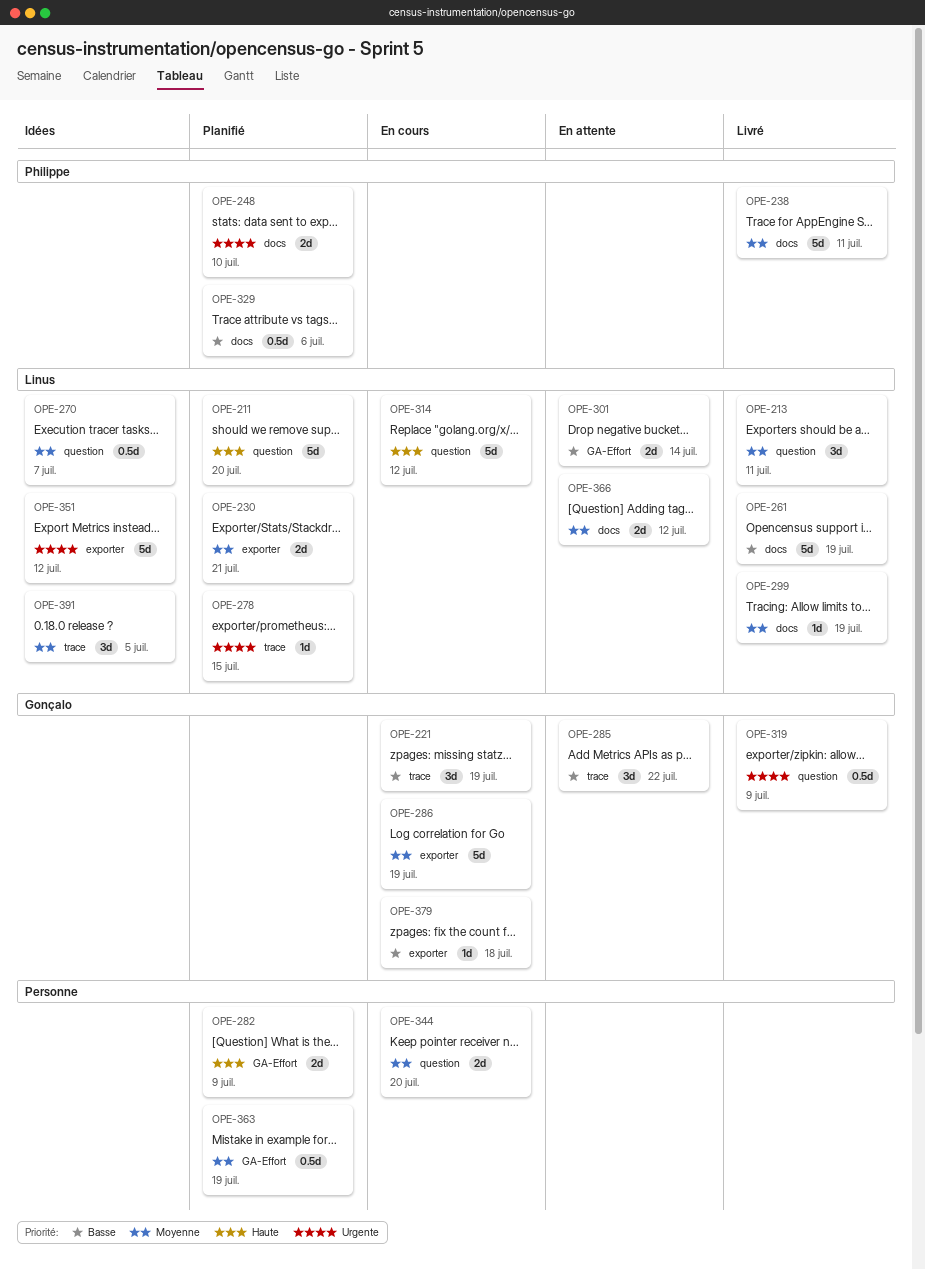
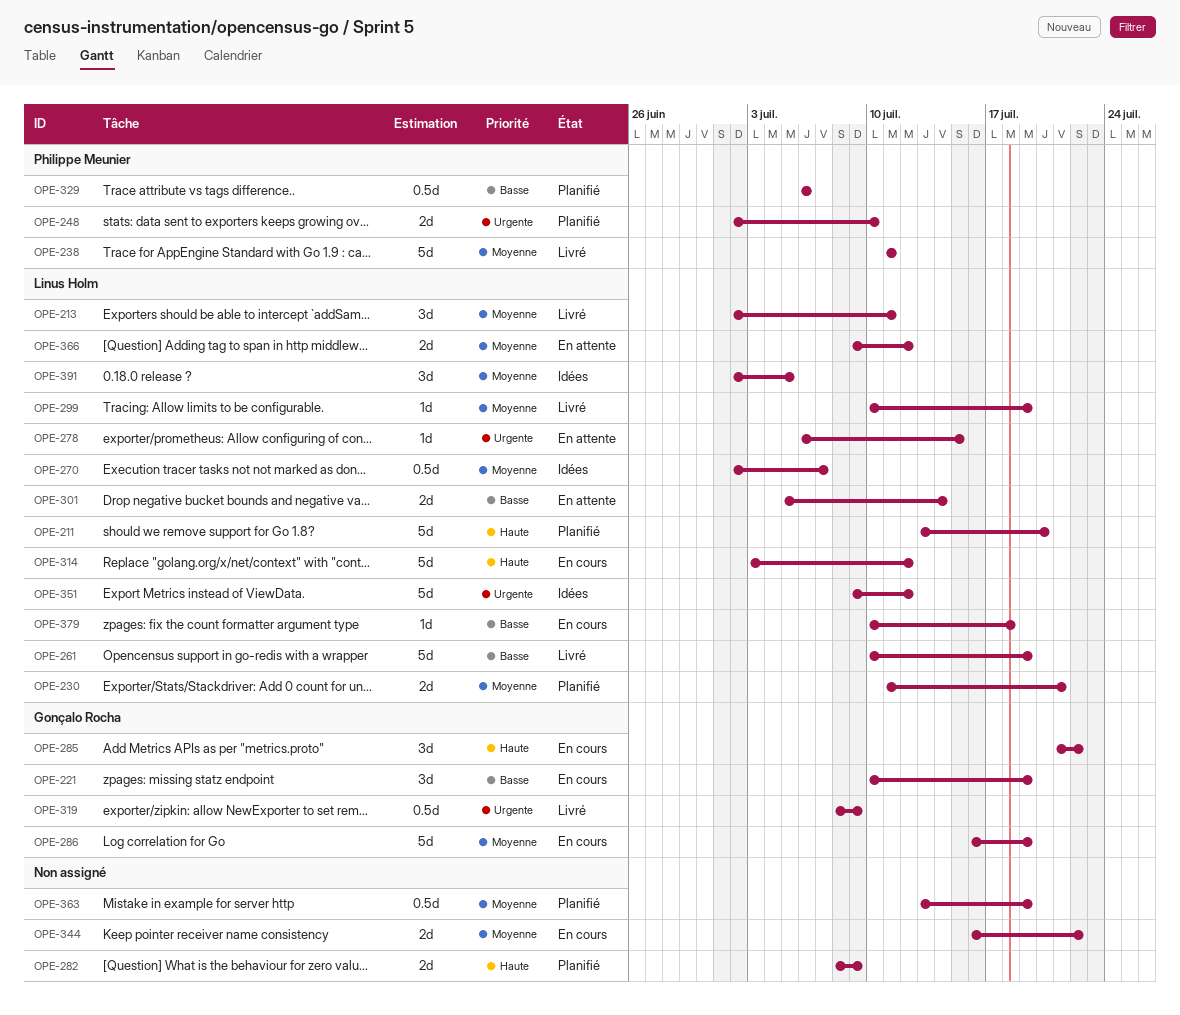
OPE-278, status: Planifié -> En attente
OPE-285, status: En attente -> En cours
OPE-285, priority: Basse -> Haute
OPE-344, due: Jul 20 -> Jul 22
OPE-379, owner: Gonçalo Rocha -> Linus Holm

